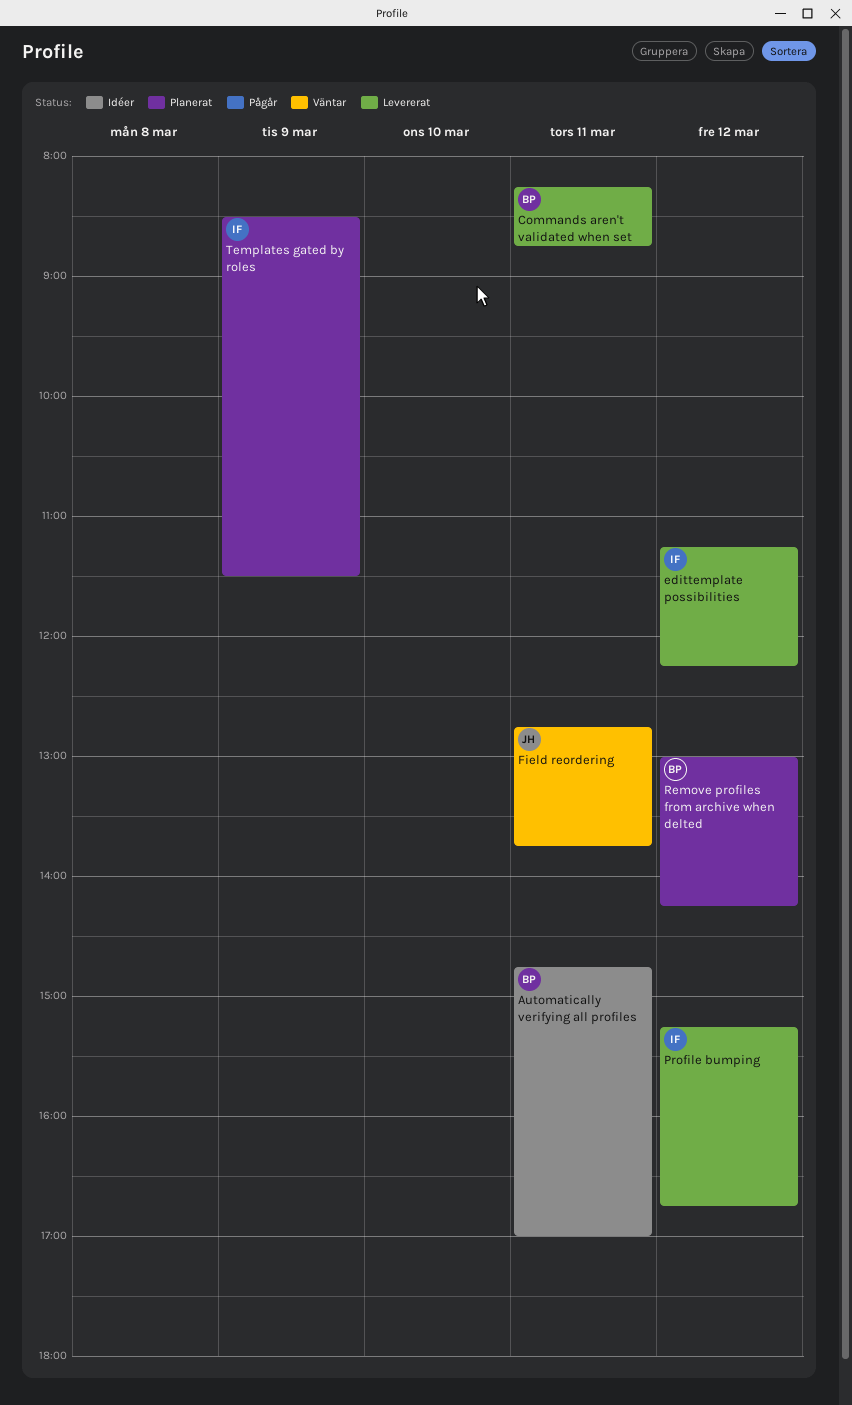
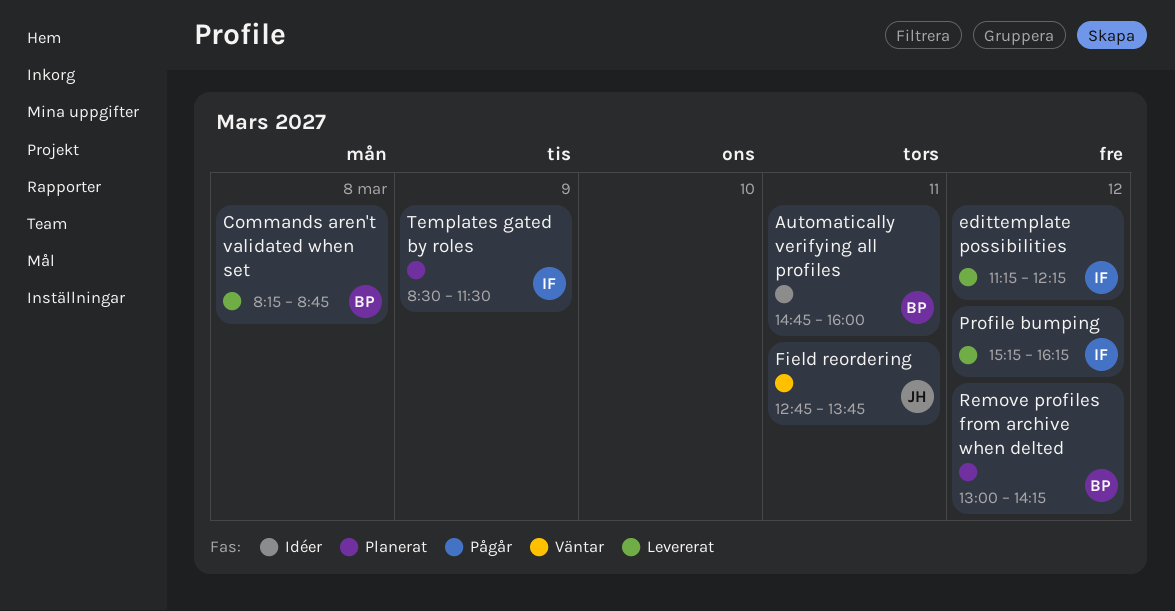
Automatically verifying all profiles, ends: 17:00 -> 16:00
Commands aren't validated when set, day: Mar 11 -> Mar 8
Profile bumping, ends: 16:45 -> 16:15

